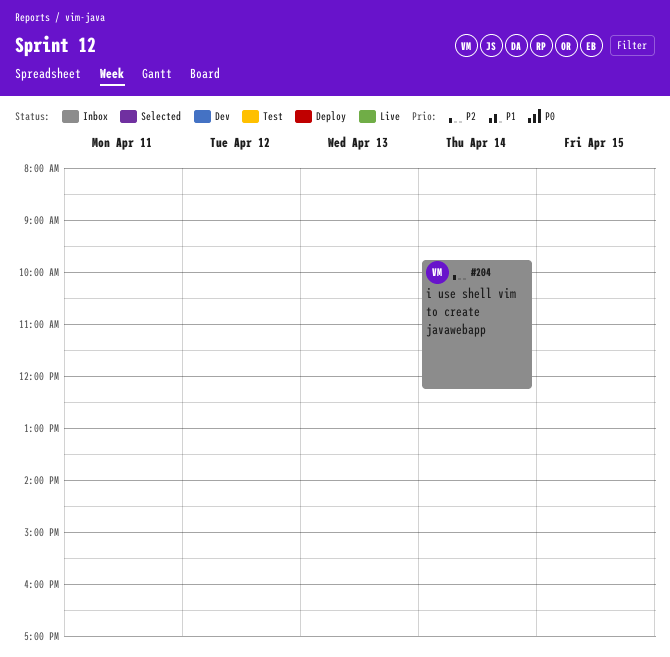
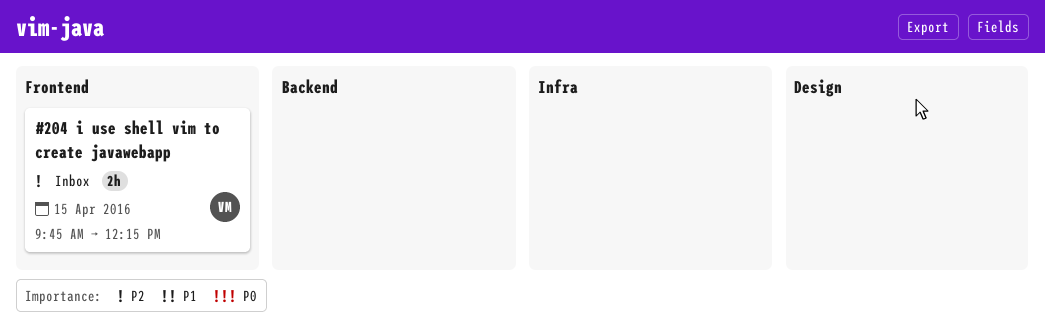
#204, day: Apr 14 -> Apr 15

